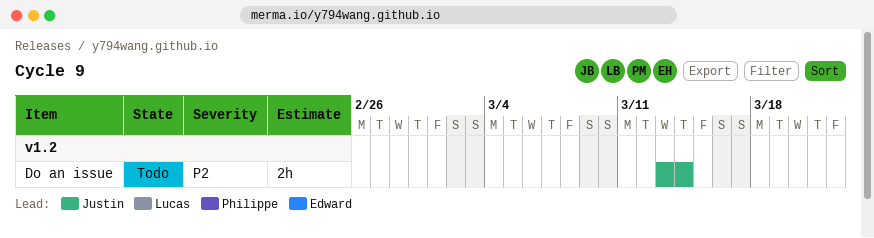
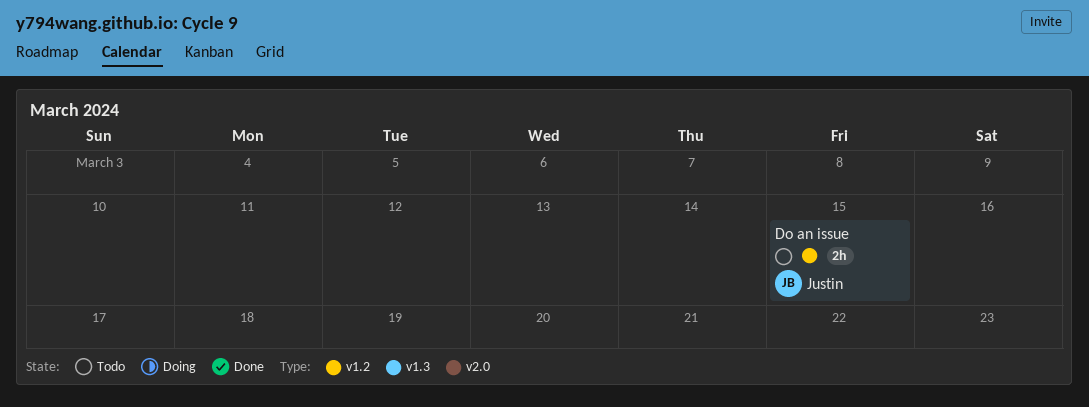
Do an issue, due: Mar 14 -> Mar 15

